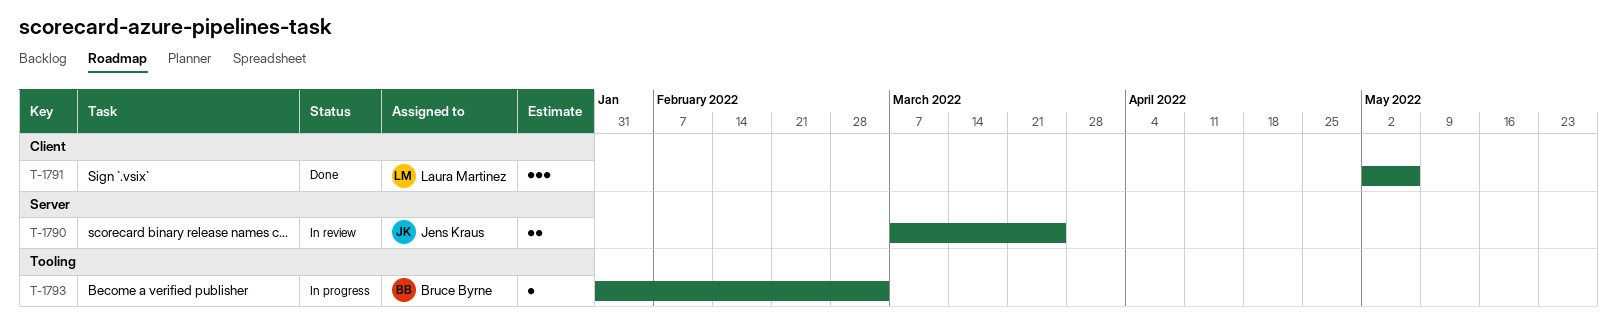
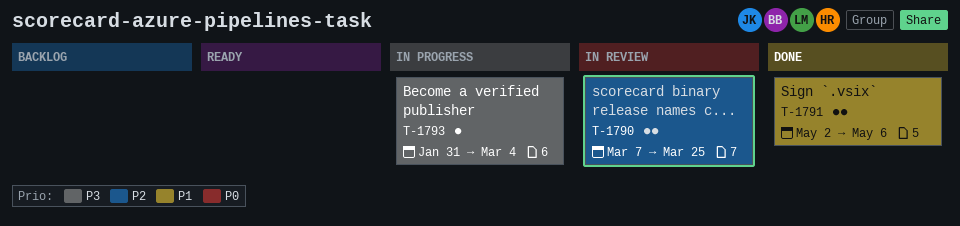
T-1791, estimate: 3 -> 2

